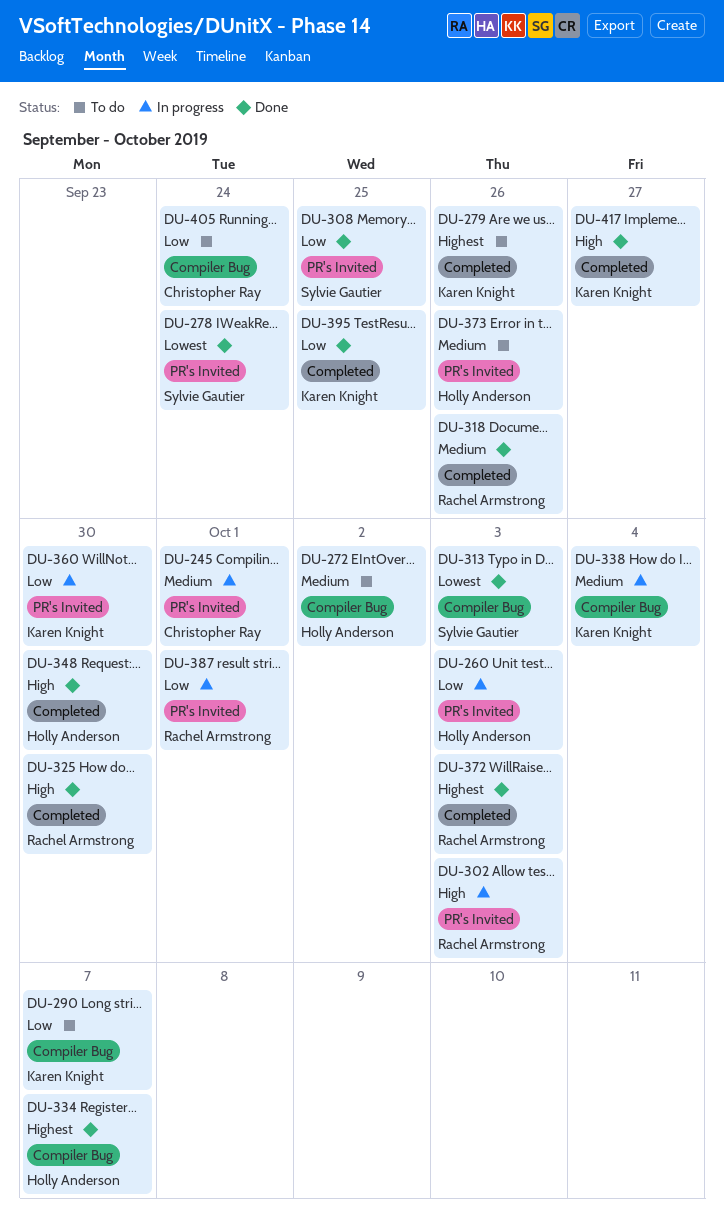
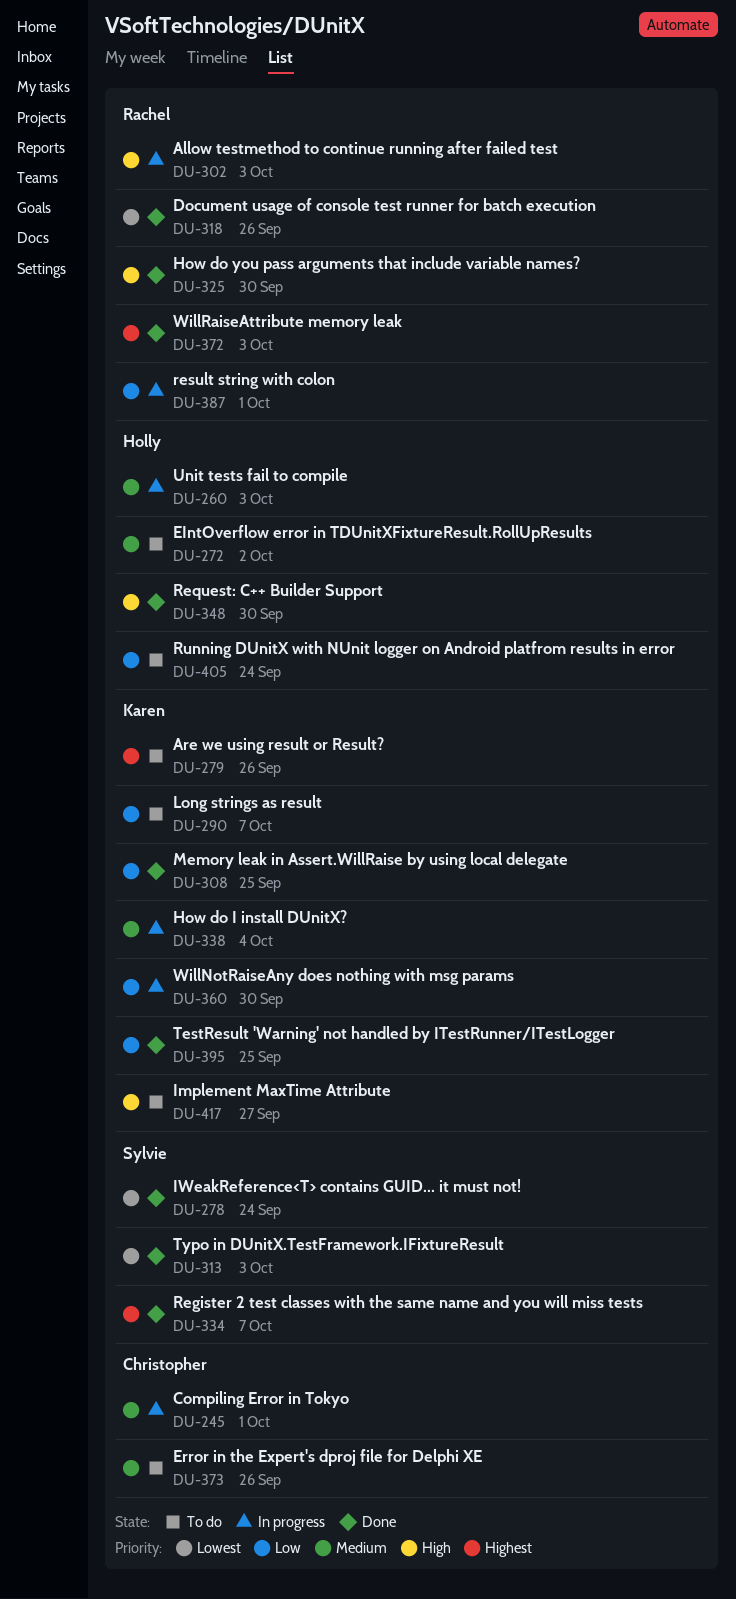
DU-260, priority: Low -> Medium
DU-308, owner: Sylvie Gautier -> Karen Knight
DU-318, priority: Medium -> Lowest
DU-334, owner: Holly Anderson -> Sylvie Gautier
DU-373, owner: Holly Anderson -> Christopher Ray
DU-405, owner: Christopher Ray -> Holly Anderson
DU-417, status: Done -> To do

